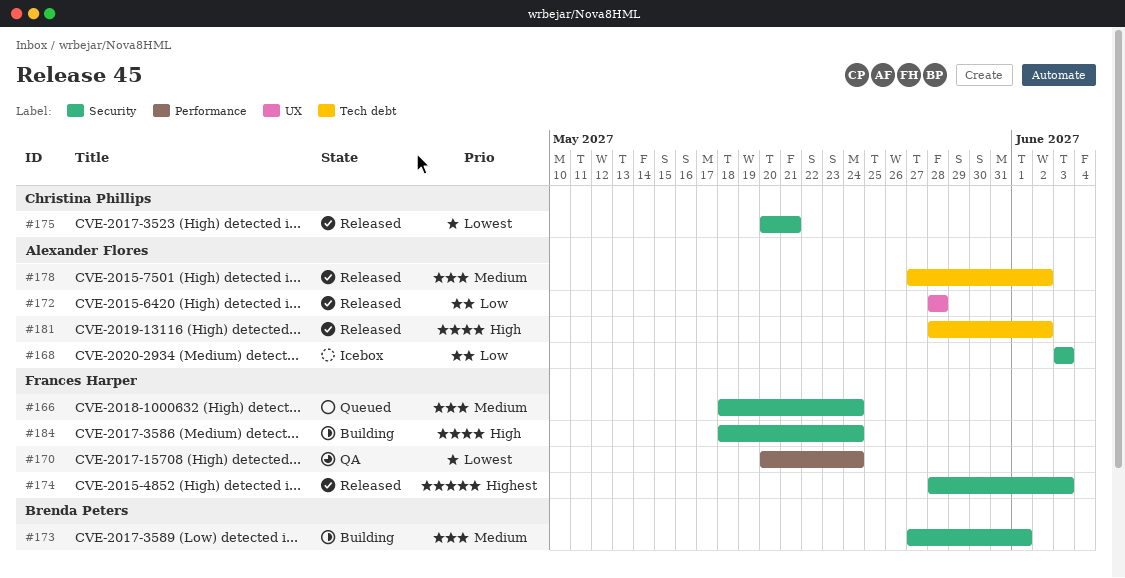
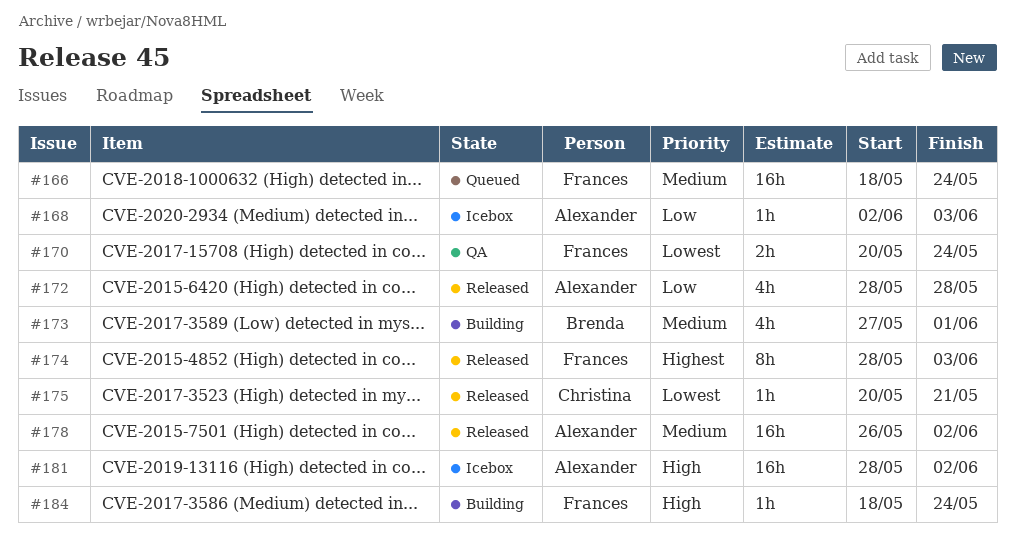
#168, start: Jun 3 -> Jun 2
#178, start: May 27 -> May 26
#181, status: Released -> Icebox

